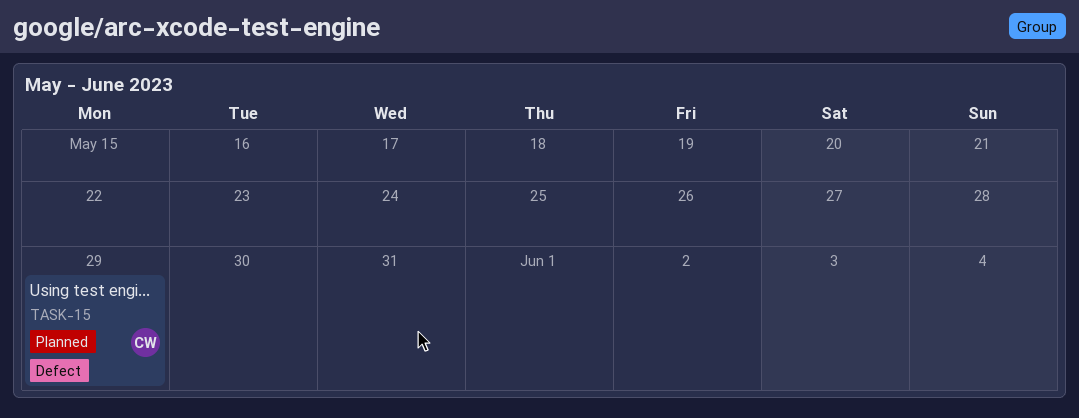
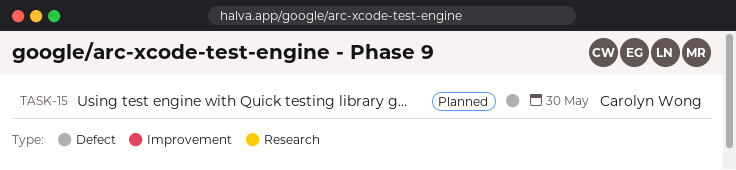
TASK-15, due: May 29 -> May 30

